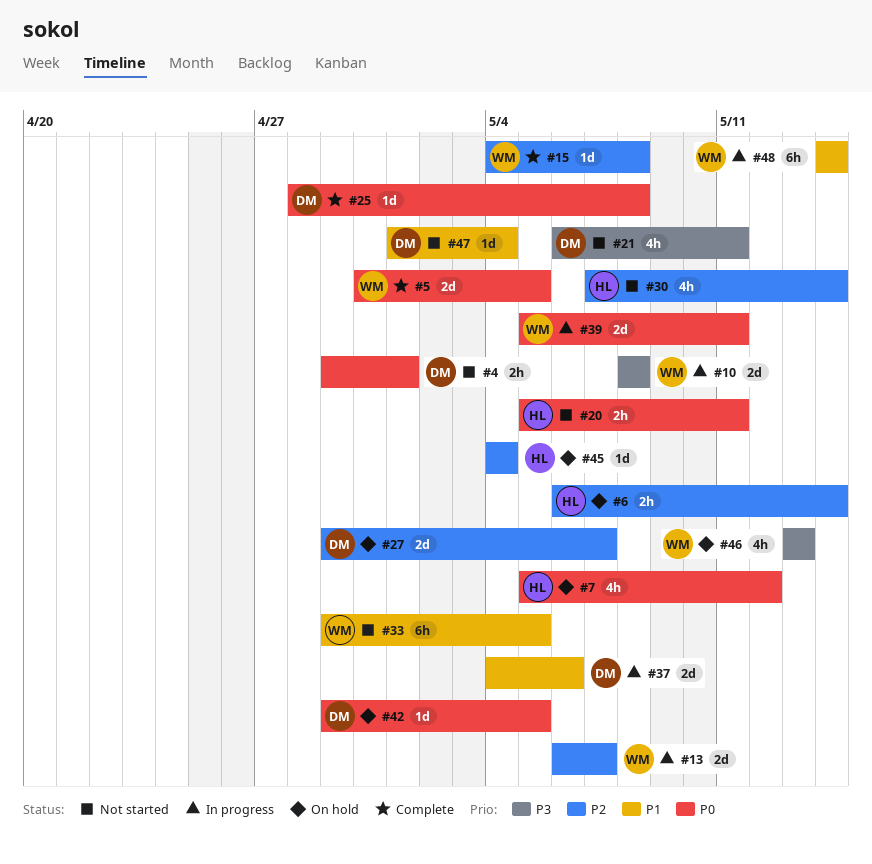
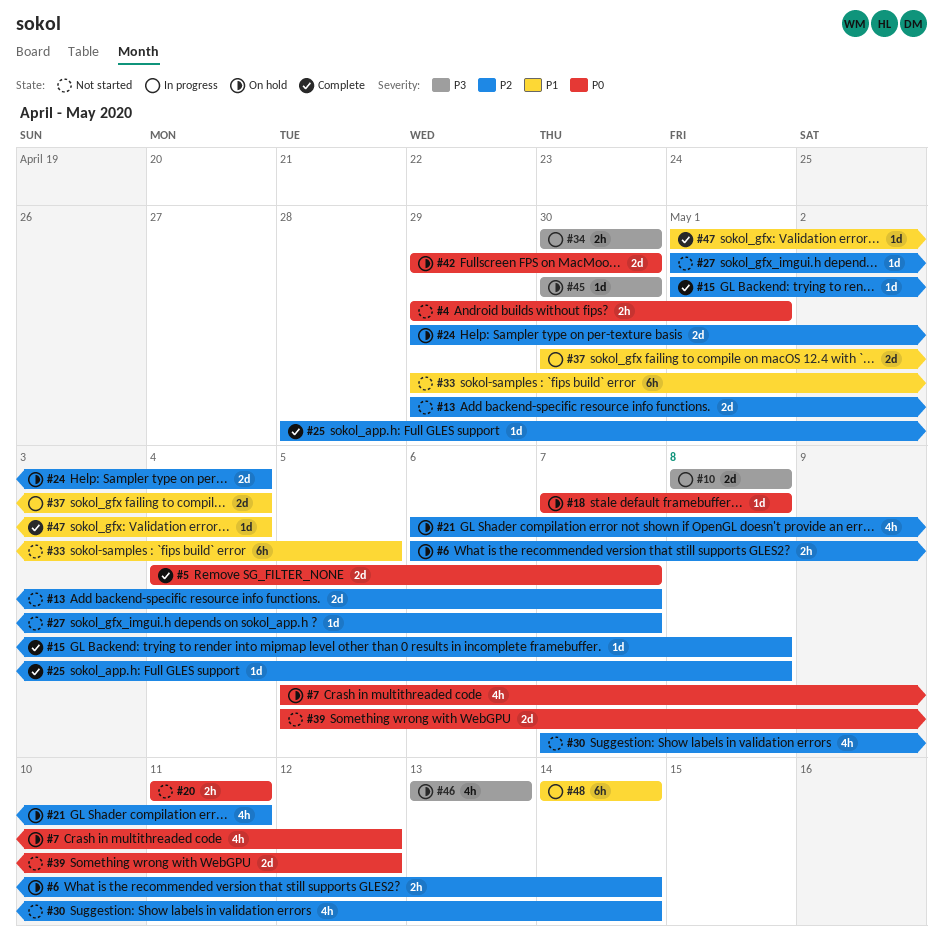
#5, start: Apr 30 -> May 4
#5, due: May 5 -> May 7
#13, status: In progress -> Not started
#13, start: May 6 -> Apr 29
#15, start: May 4 -> May 1
#18: none -> present
#20, start: May 5 -> May 11
#21, status: Not started -> On hold
#21, priority: P3 -> P2
#24: none -> present
#25, priority: P0 -> P2
#27, status: On hold -> Not started
#27, estimate: 2d -> 1d
#27, start: Apr 29 -> May 1
#34: none -> present
#37, start: May 4 -> Apr 30
#37, due: May 6 -> May 4
#39, status: In progress -> Not started
#39, due: May 11 -> May 12
#42, estimate: 1d -> 2d
#42, due: May 5 -> Apr 30
#45, priority: P2 -> P3
#45, start: May 4 -> Apr 30
#45, due: May 4 -> Apr 30
#47, status: Not started -> Complete

